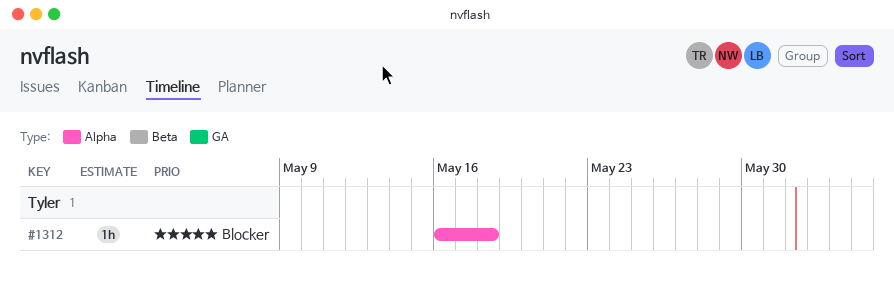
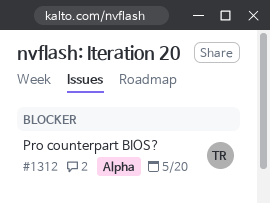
#1312, due: May 18 -> May 20

